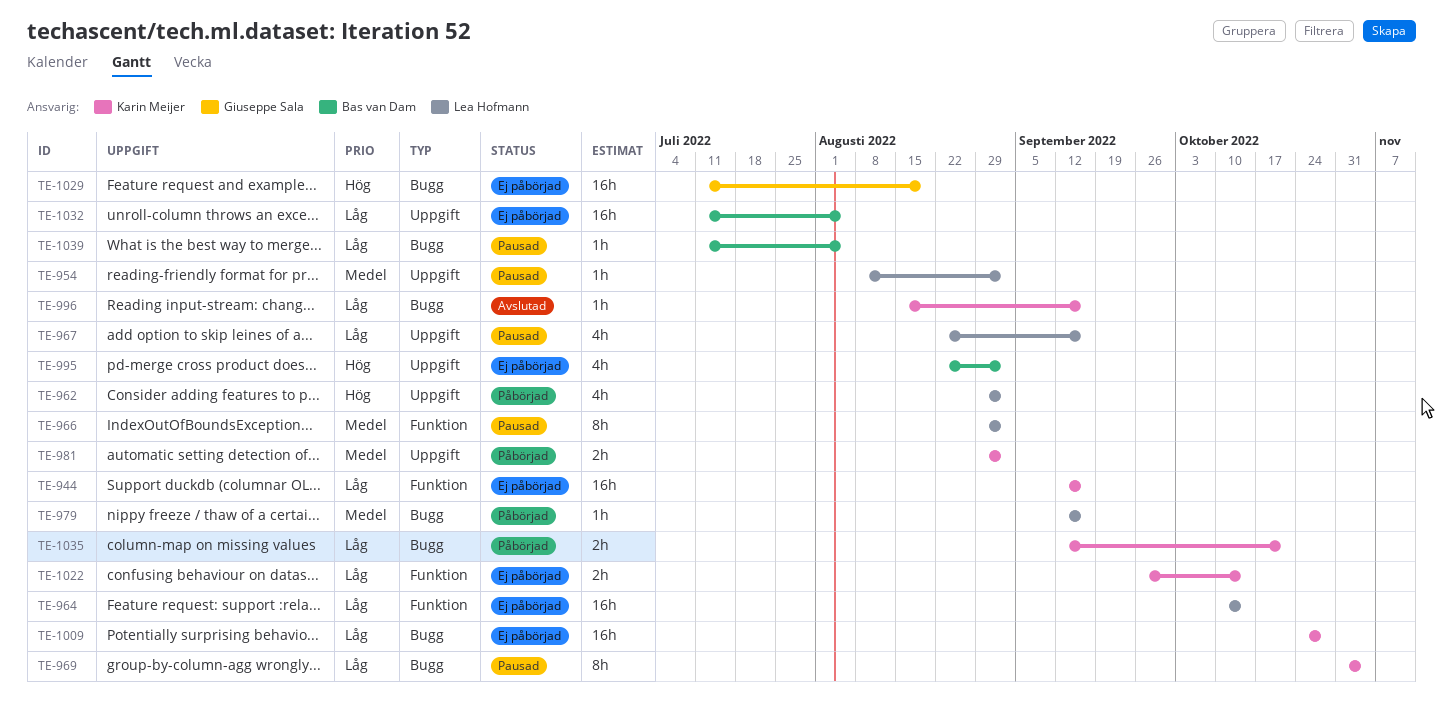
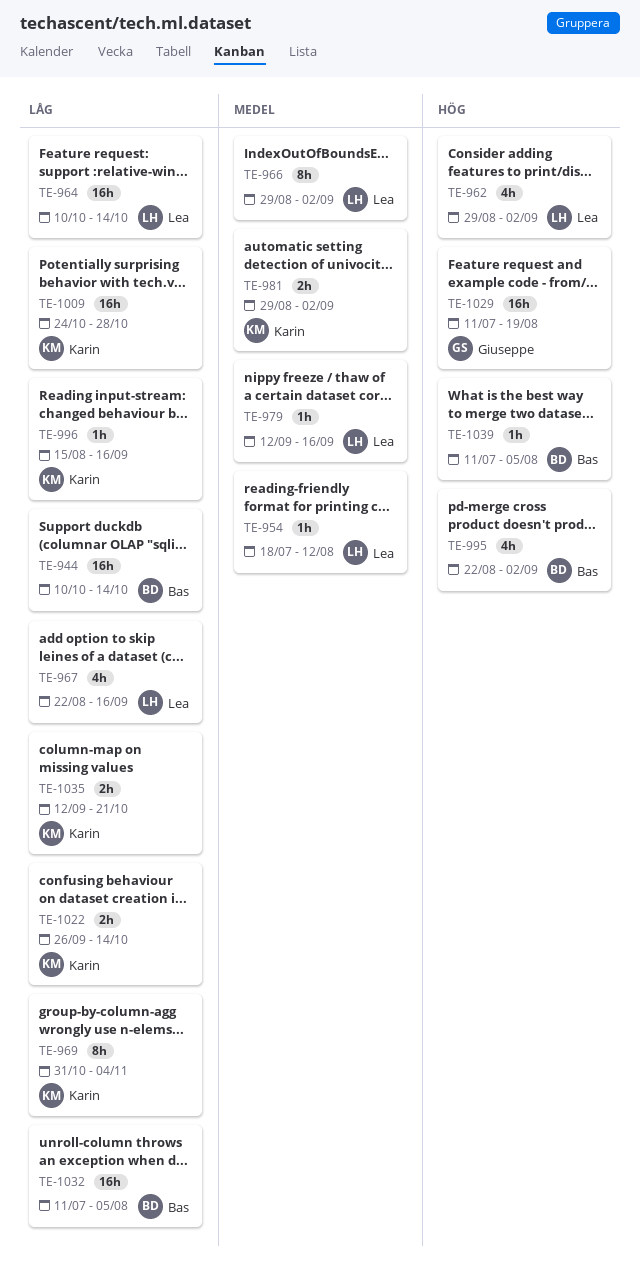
TE-944, owner: Karin Meijer -> Bas van Dam
TE-944, start: Sep 12 -> Oct 10
TE-944, due: Sep 16 -> Oct 14
TE-954, start: Aug 8 -> Jul 18
TE-954, due: Sep 2 -> Aug 12
TE-1039, priority: Låg -> Hög

